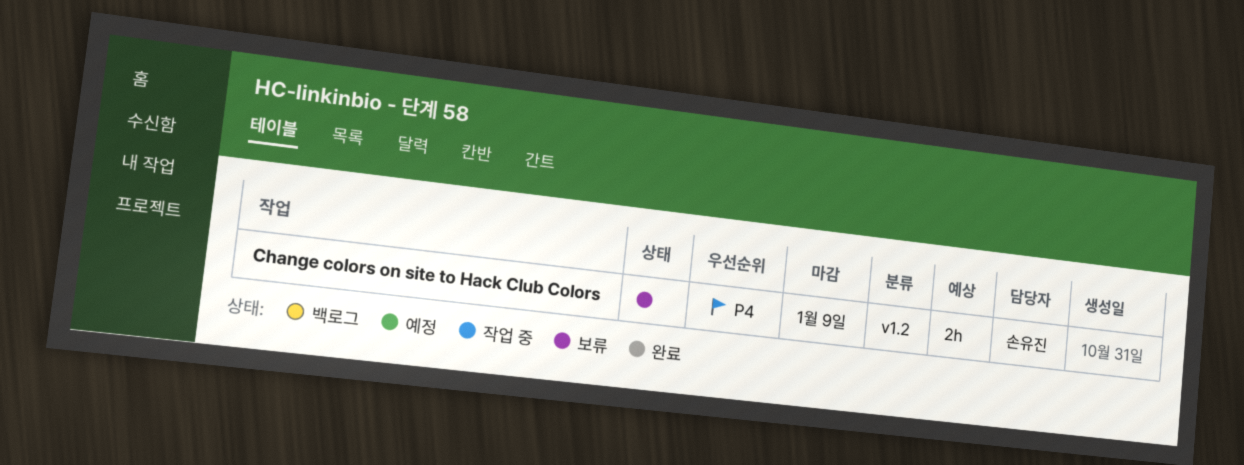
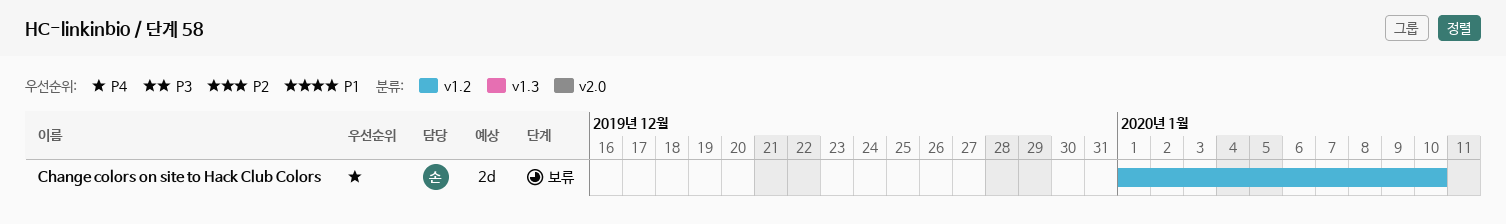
Change colors on site to Hack Club Colors, estimate: 2h -> 2d
Change colors on site to Hack Club Colors, due: Jan 9 -> Jan 10

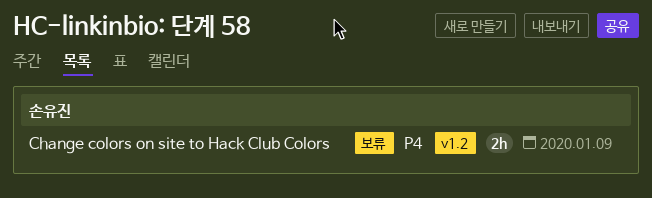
Change colors on site to Hack Club Colors, estimate: 2d -> 2h
Change colors on site to Hack Club Colors, due: Jan 10 -> Jan 9

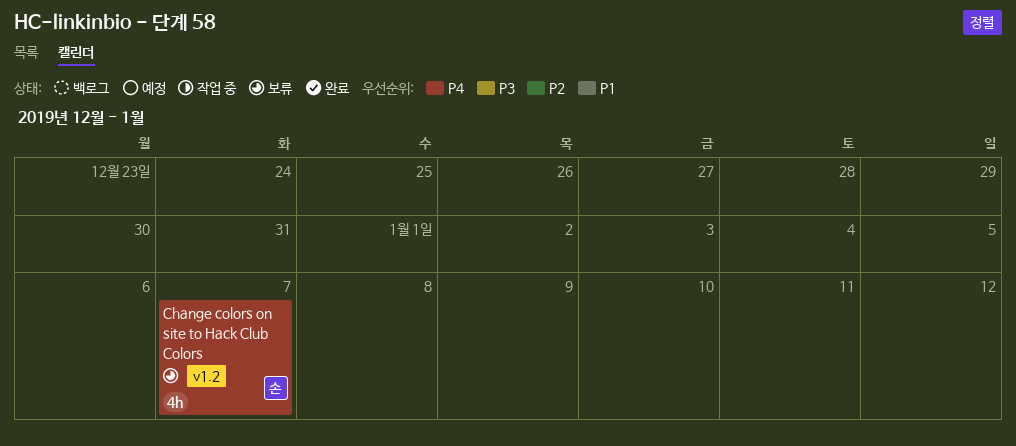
Change colors on site to Hack Club Colors, estimate: 2h -> 4h
Change colors on site to Hack Club Colors, due: Jan 9 -> Jan 7

